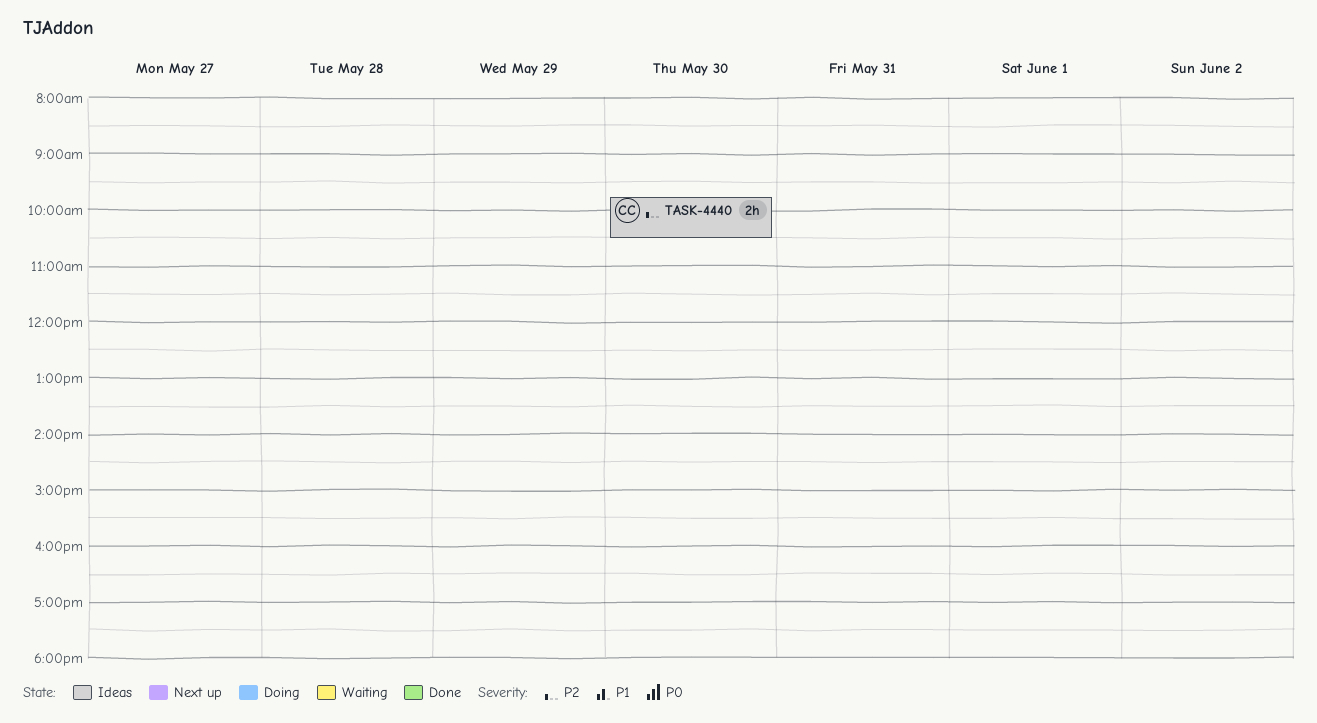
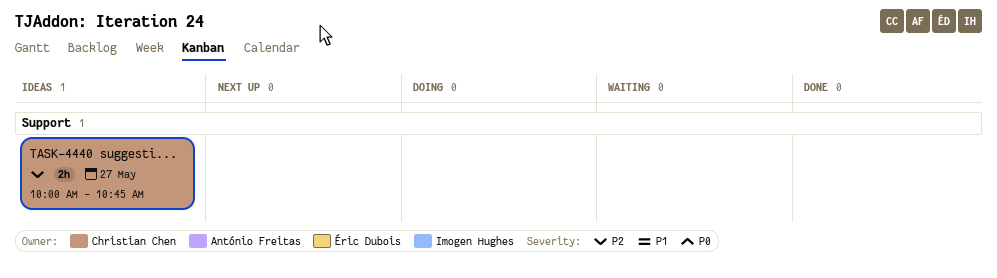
TASK-4440, day: May 30 -> May 27
TASK-4440, begins: 09:45 -> 10:00
TASK-4440, ends: 10:30 -> 10:45

